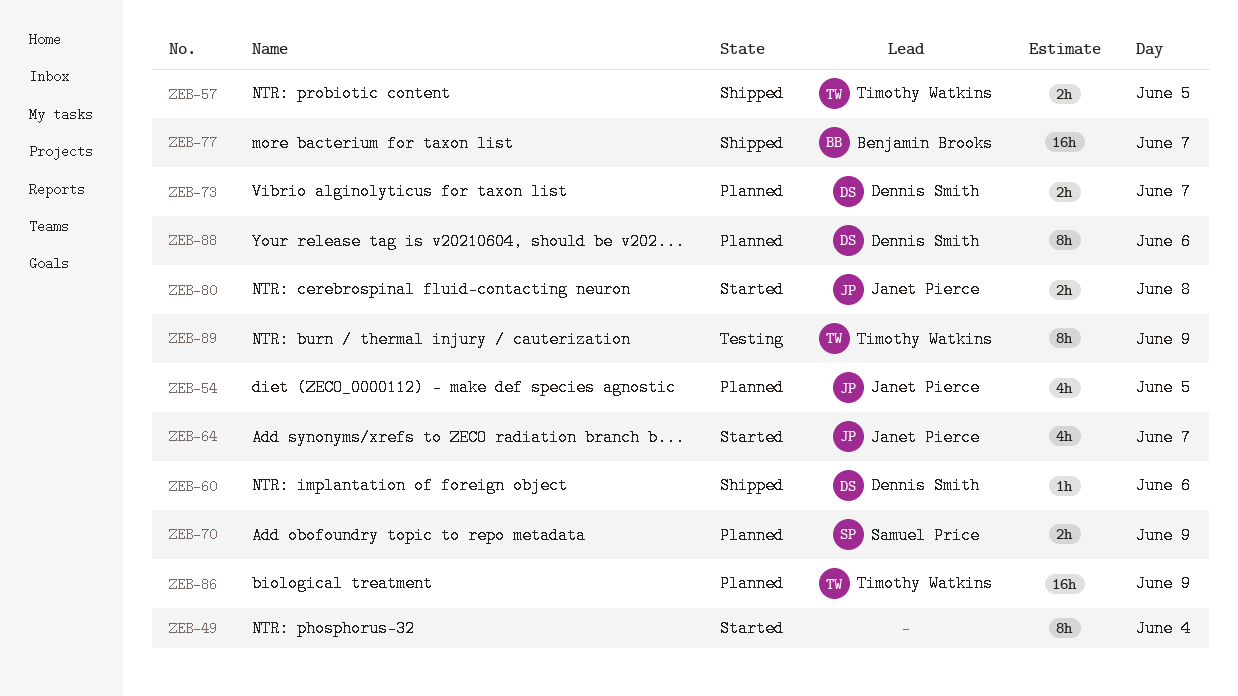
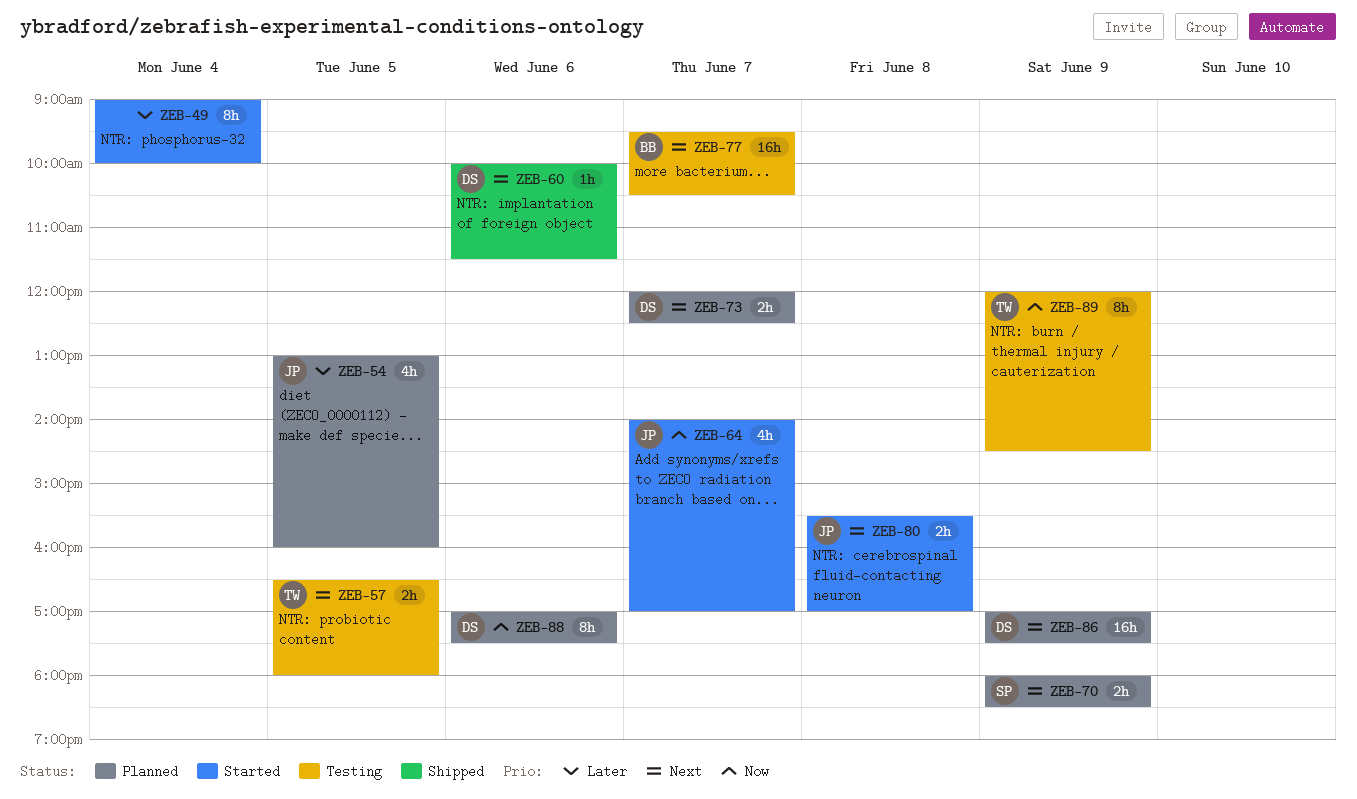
ZEB-57, status: Shipped -> Testing
ZEB-77, status: Shipped -> Testing
ZEB-86, owner: Timothy Watkins -> Dennis Smith

